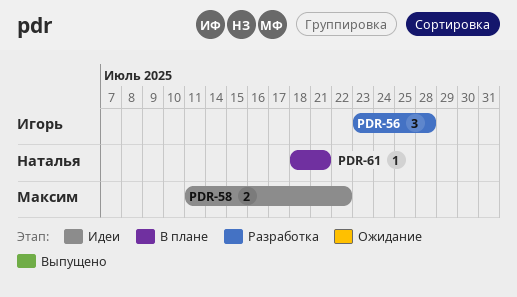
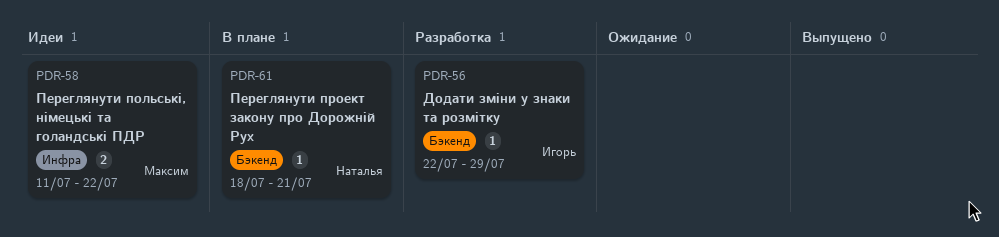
PDR-56, estimate: 3 -> 1
PDR-56, start: Jul 23 -> Jul 22
PDR-56, due: Jul 28 -> Jul 29

